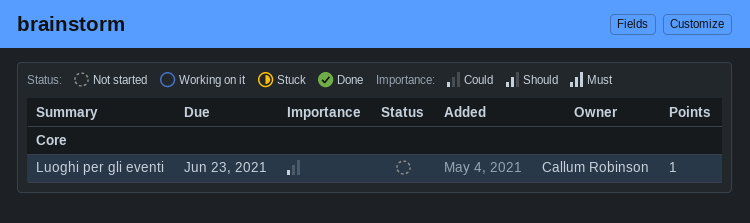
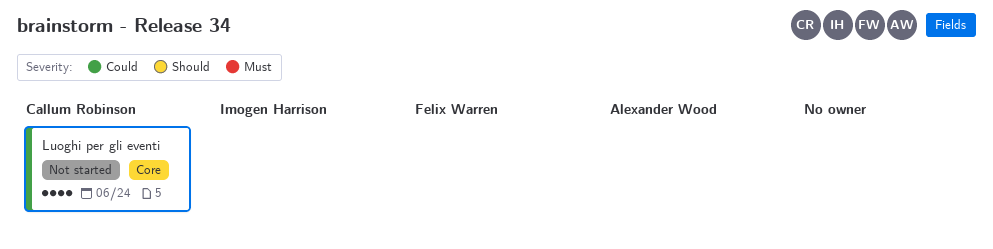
Luoghi per gli eventi, estimate: 1 -> 4
Luoghi per gli eventi, due: Jun 23 -> Jun 24

